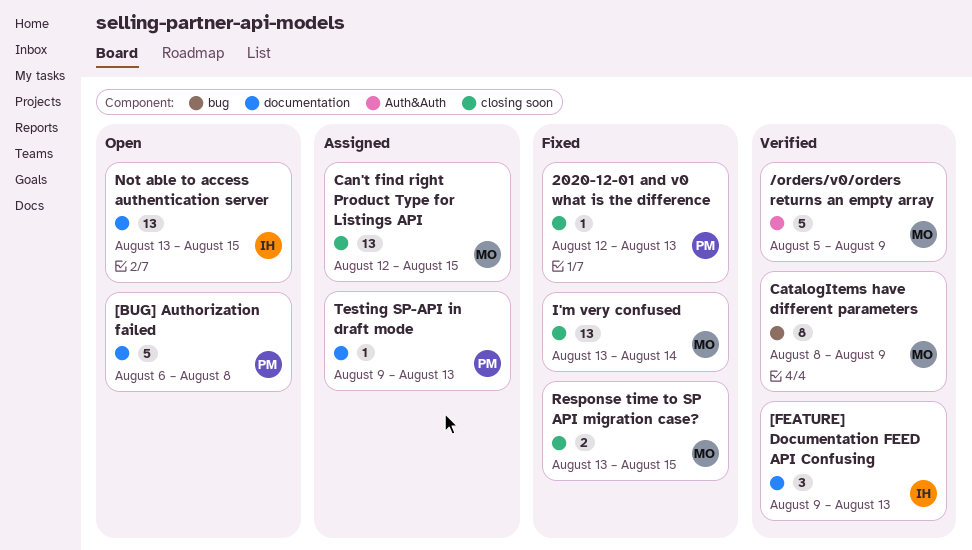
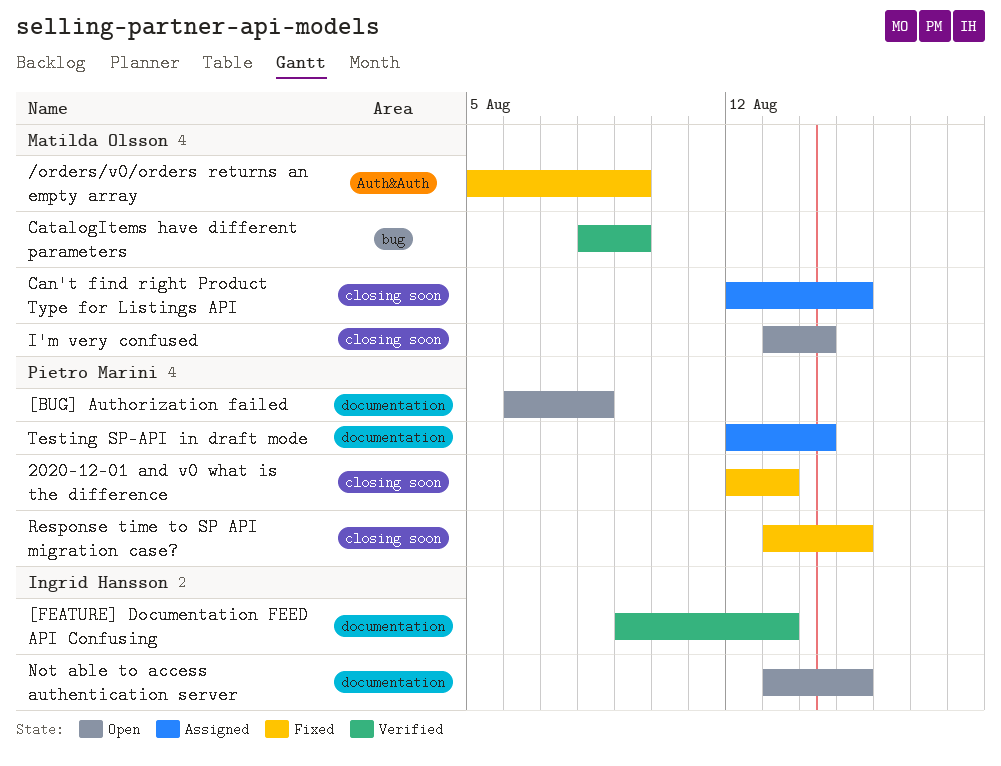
/orders/v0/orders returns an empty array, status: Verified -> Fixed
I'm very confused, status: Fixed -> Open
Response time to SP API migration case?, owner: Matilda Olsson -> Pietro Marini
Testing SP-API in draft mode, start: Aug 9 -> Aug 12
Testing SP-API in draft mode, due: Aug 13 -> Aug 14

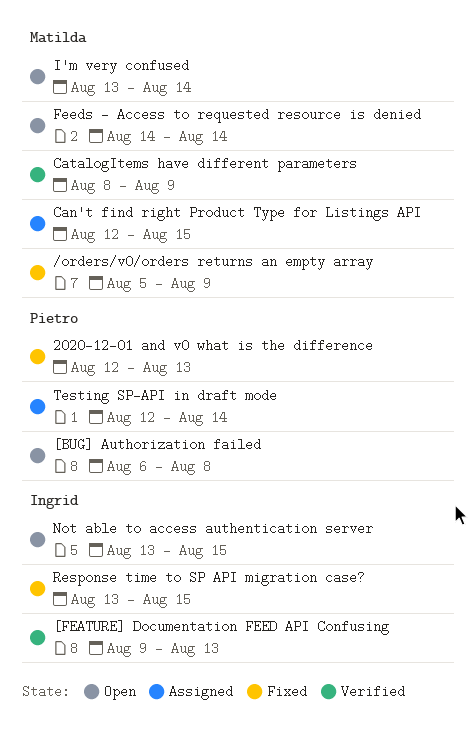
Feeds - Access to requested resource is denied: none -> present
Response time to SP API migration case?, owner: Pietro Marini -> Ingrid Hansson

